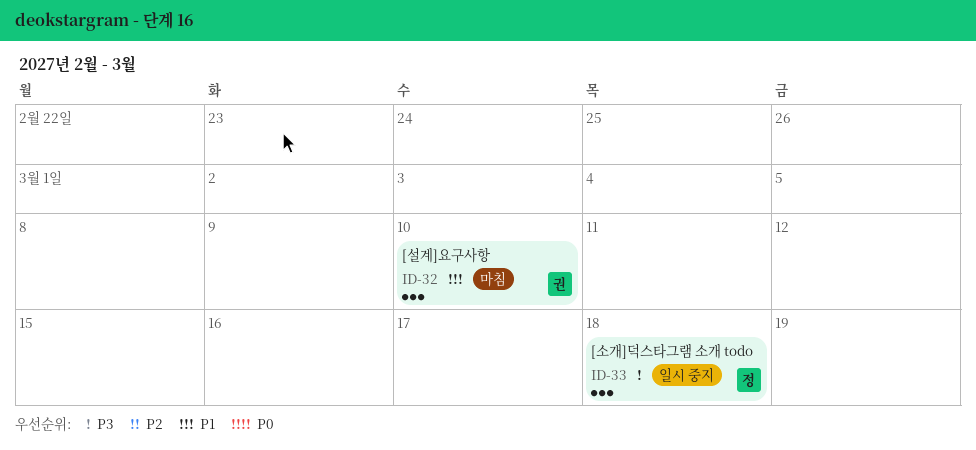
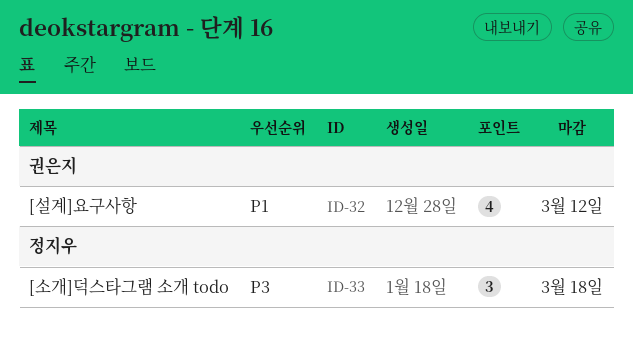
ID-32, estimate: 3 -> 4
ID-32, due: Mar 10 -> Mar 12

